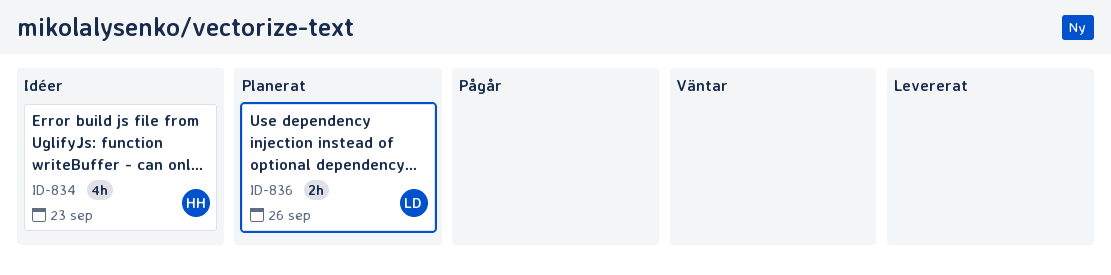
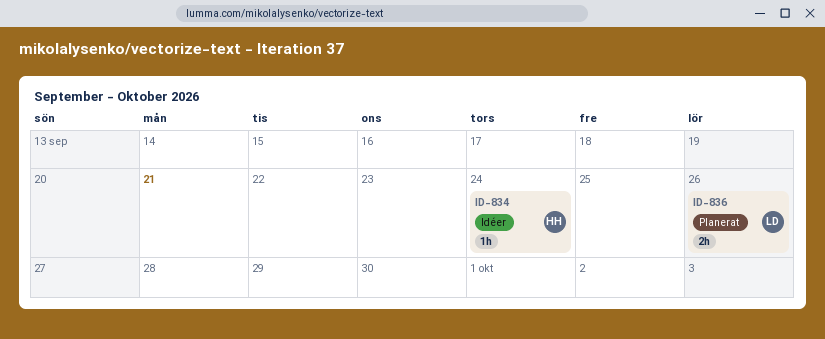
ID-834, estimate: 4h -> 1h
ID-834, due: Sep 23 -> Sep 24

